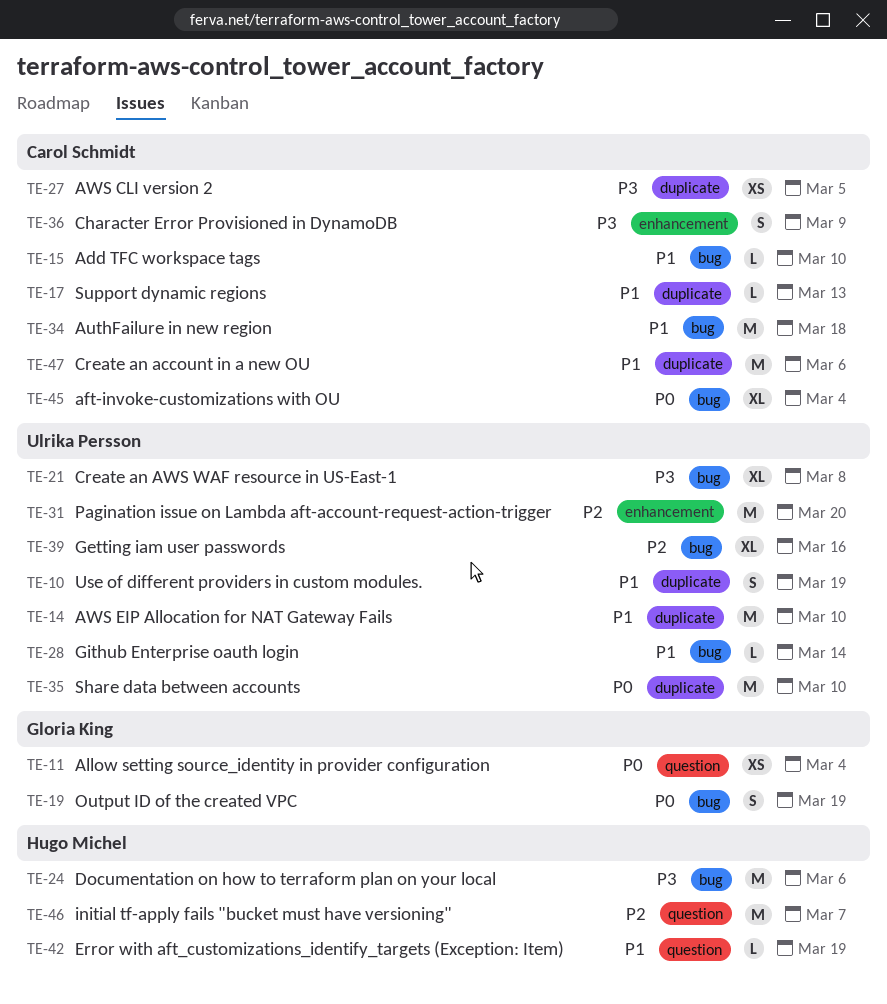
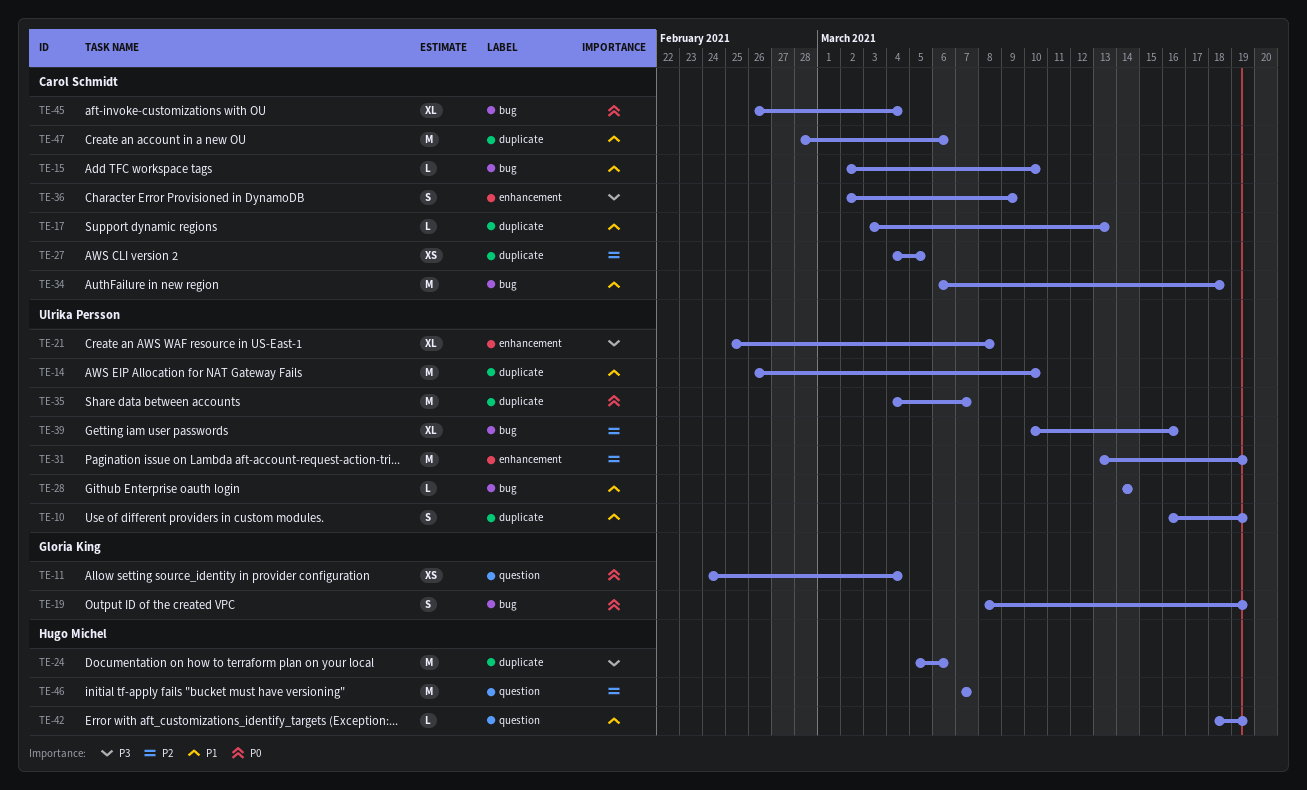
TE-21, label: bug -> enhancement
TE-24, label: bug -> duplicate
TE-27, priority: P3 -> P2
TE-31, due: Mar 20 -> Mar 19
TE-35, due: Mar 10 -> Mar 7

